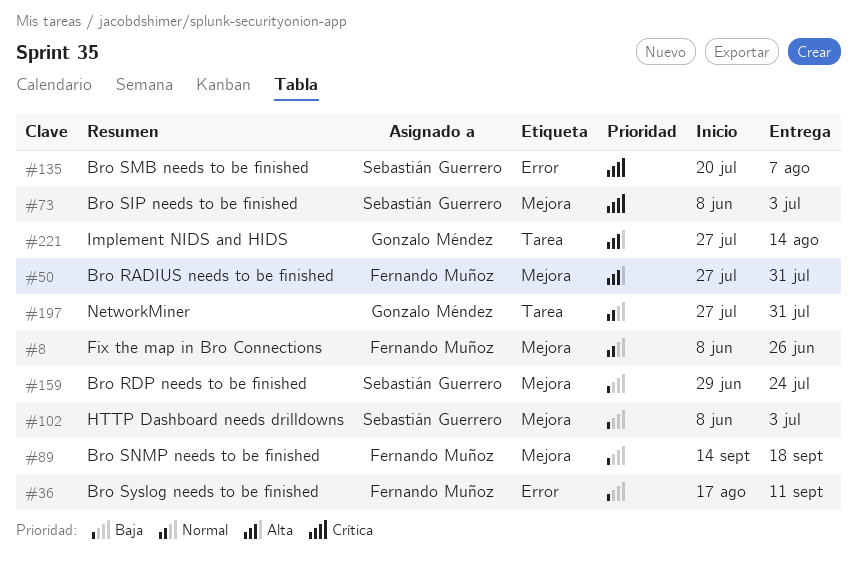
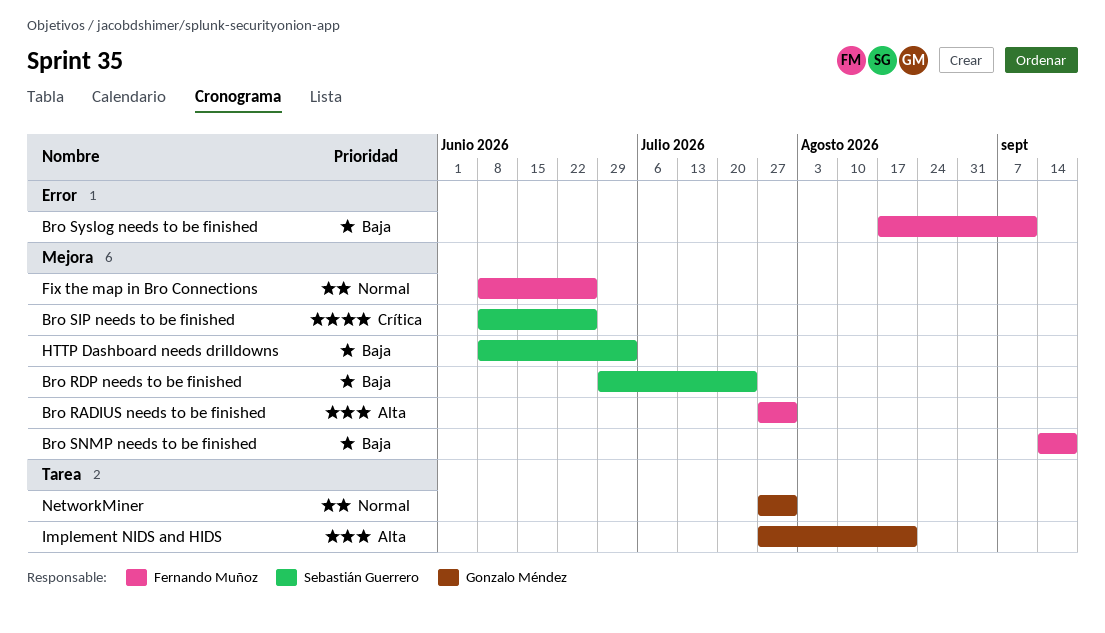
Bro SIP needs to be finished, due: Jul 3 -> Jun 26
Bro SMB needs to be finished: present -> none
Implement NIDS and HIDS, due: Aug 14 -> Aug 21

